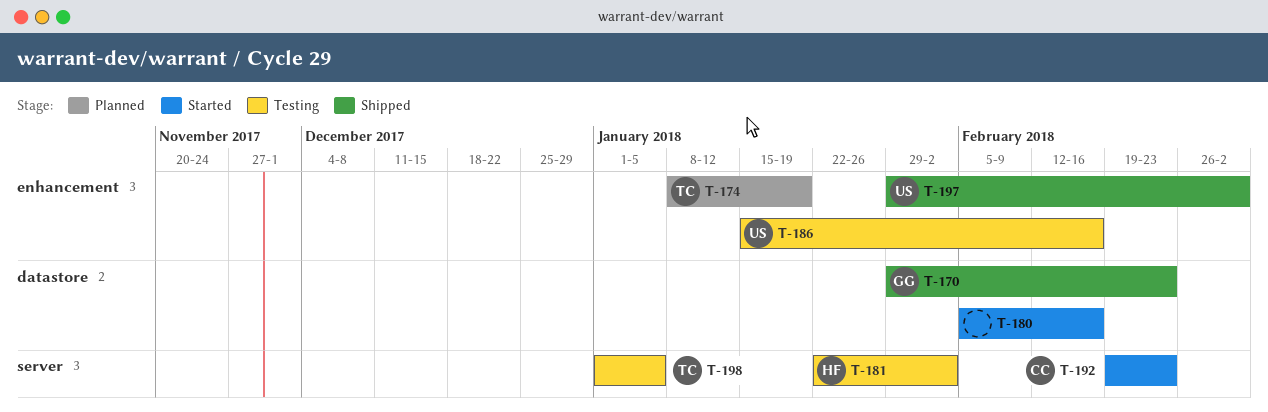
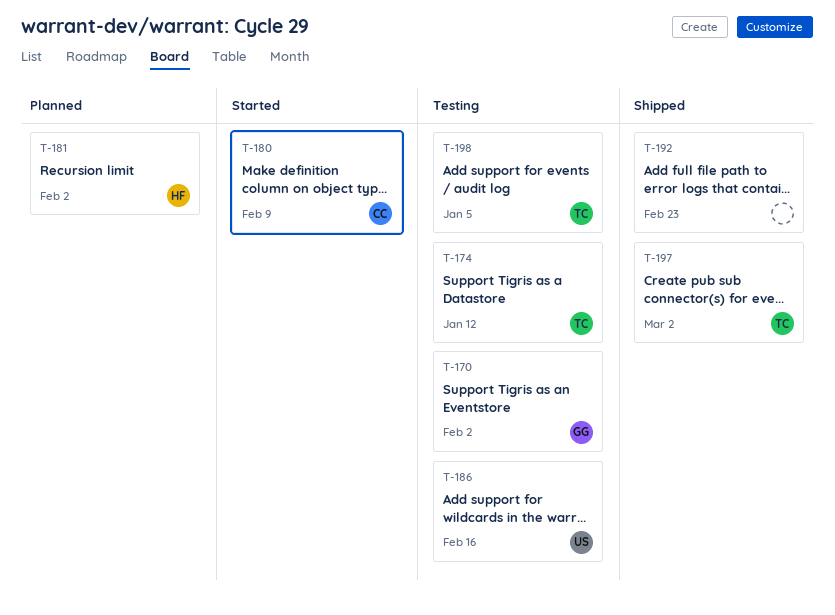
T-170, status: Shipped -> Testing
T-170, due: Feb 23 -> Feb 2
T-174, status: Planned -> Testing
T-174, due: Jan 19 -> Jan 12
T-180, owner: none -> CC
T-180, due: Feb 16 -> Feb 9
T-181, status: Testing -> Planned
T-192, status: Started -> Shipped
T-192, owner: CC -> none
T-197, owner: US -> TC

